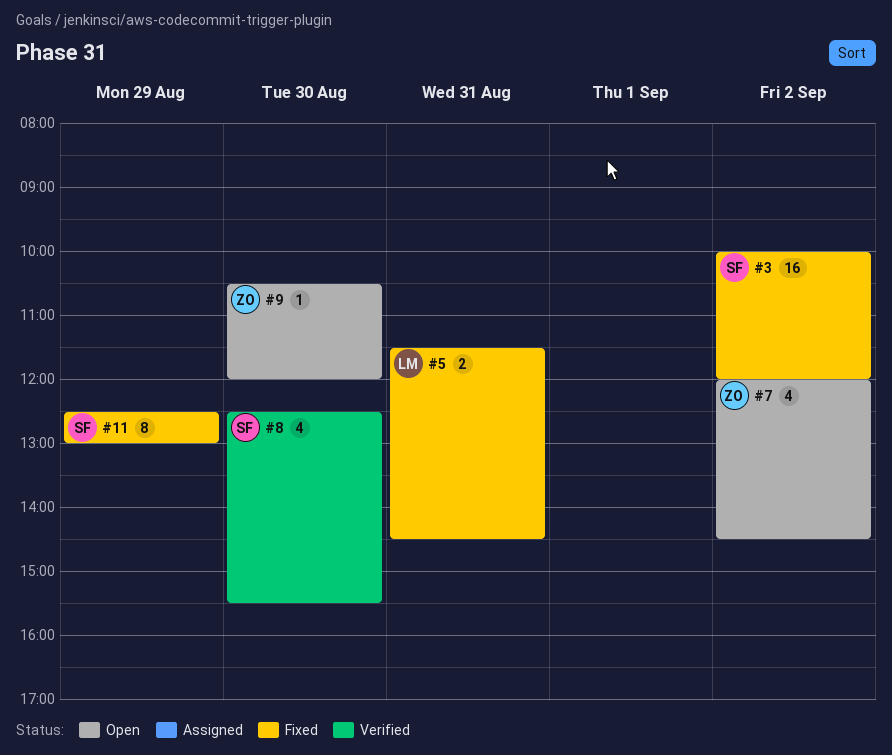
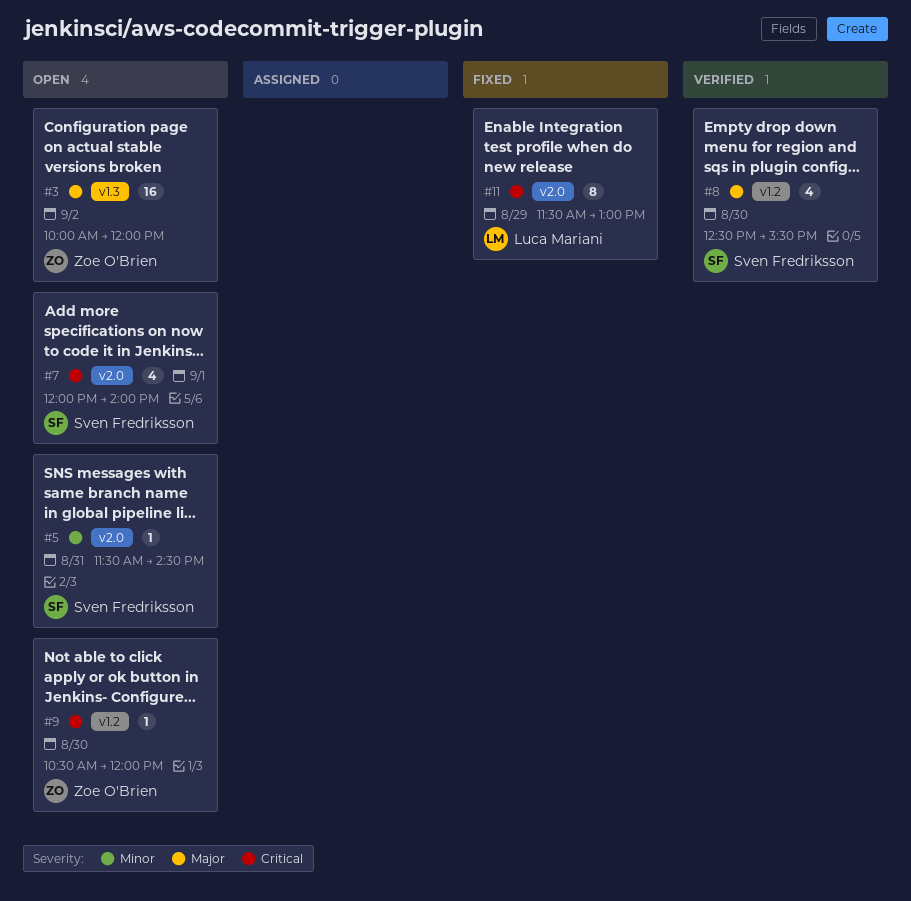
#3, status: Fixed -> Open
#3, owner: Sven Fredriksson -> Zoe O'Brien
#5, status: Fixed -> Open
#5, owner: Luca Mariani -> Sven Fredriksson
#5, estimate: 2 -> 1
#7, owner: Zoe O'Brien -> Sven Fredriksson
#7, day: Sep 2 -> Sep 1
#7, ends: 14:30 -> 14:00
#11, owner: Sven Fredriksson -> Luca Mariani
#11, begins: 12:30 -> 11:30

